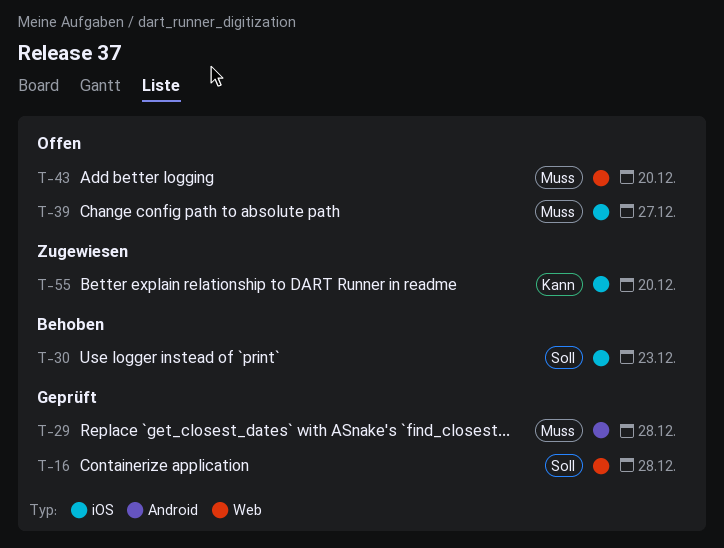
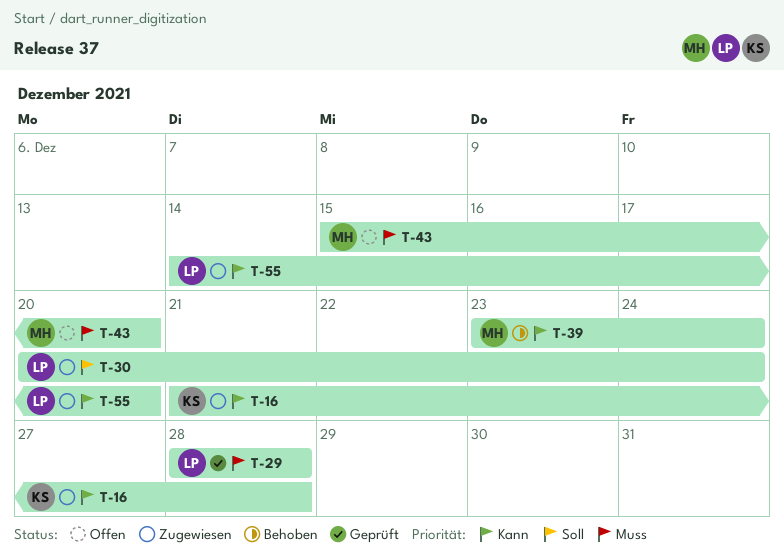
T-16, status: Geprüft -> Zugewiesen
T-16, priority: Soll -> Kann
T-30, status: Behoben -> Zugewiesen
T-30, due: Dec 23 -> Dec 24
T-39, status: Offen -> Behoben
T-39, priority: Muss -> Kann
T-39, due: Dec 27 -> Dec 24

